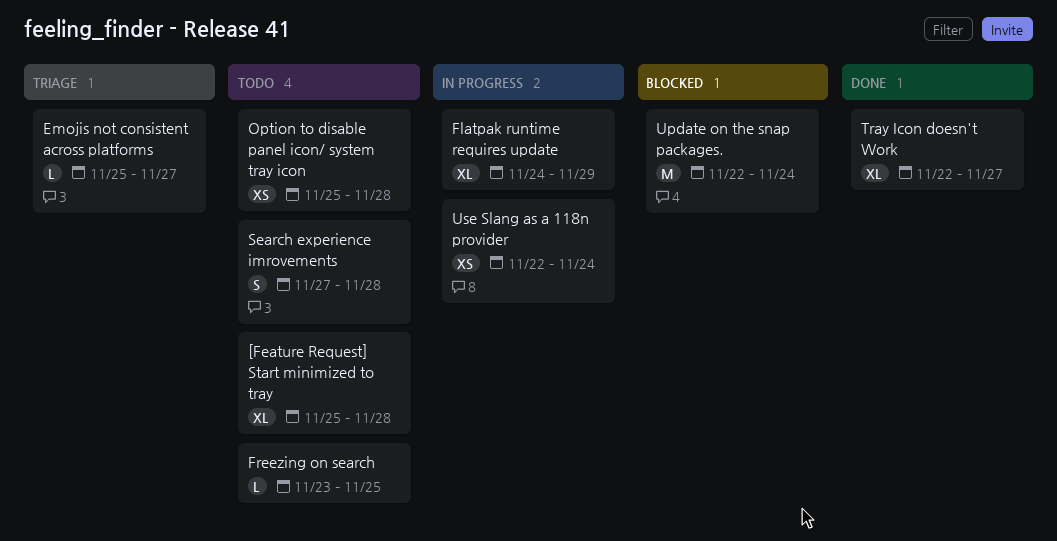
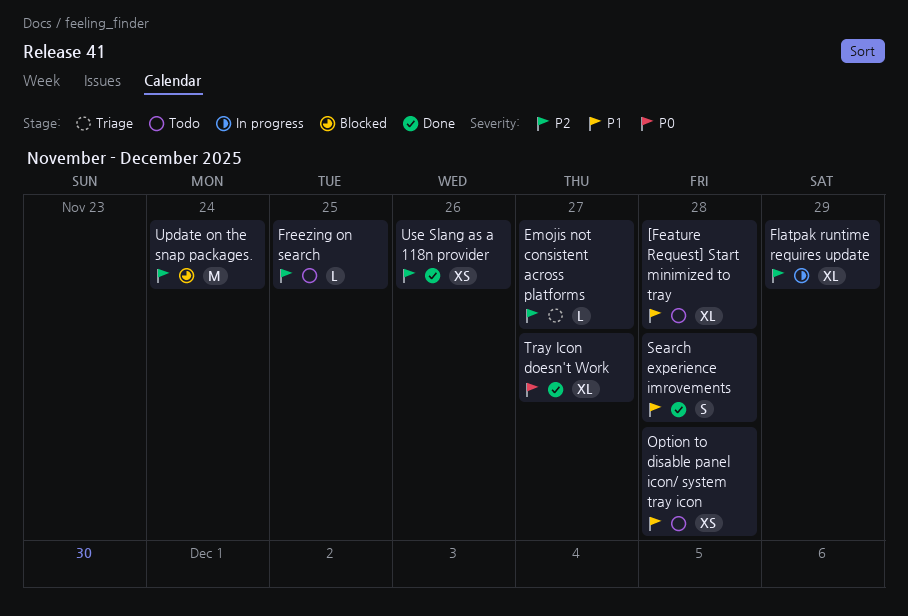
Search experience imrovements, status: Todo -> Done
Use Slang as a 118n provider, status: In progress -> Done
Use Slang as a 118n provider, due: Nov 24 -> Nov 26

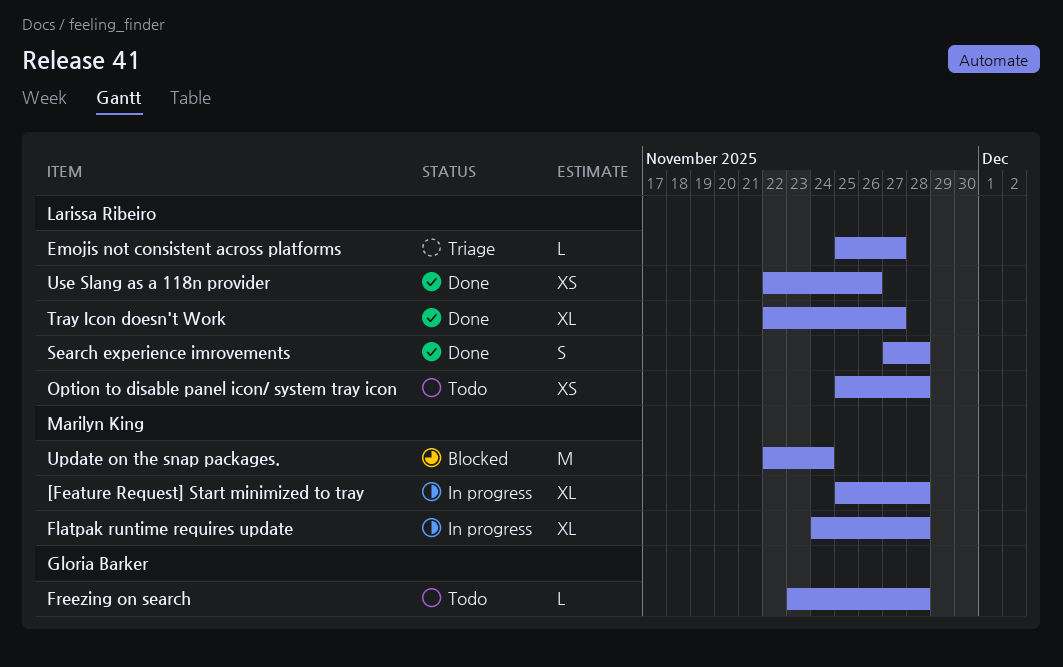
[Feature Request] Start minimized to tray, status: Todo -> In progress
Flatpak runtime requires update, due: Nov 29 -> Nov 28
Freezing on search, due: Nov 25 -> Nov 28

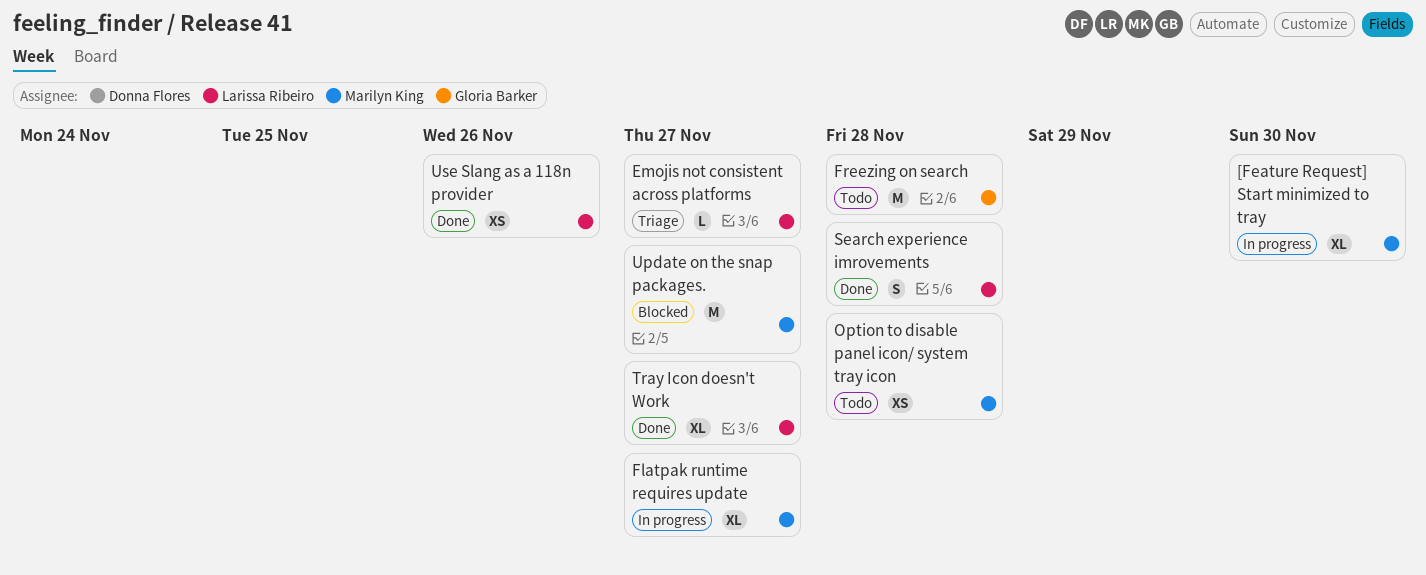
[Feature Request] Start minimized to tray, due: Nov 28 -> Nov 30
Flatpak runtime requires update, due: Nov 28 -> Nov 27
Freezing on search, estimate: L -> M
Option to disable panel icon/ system tray icon, owner: Larissa Ribeiro -> Marilyn King
Update on the snap packages., due: Nov 24 -> Nov 27

